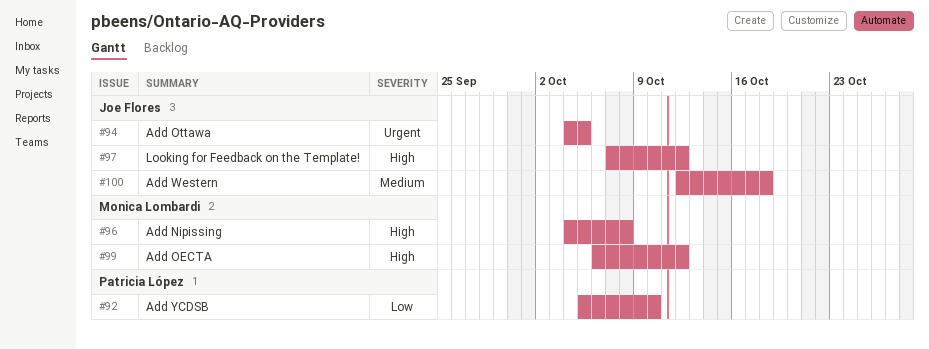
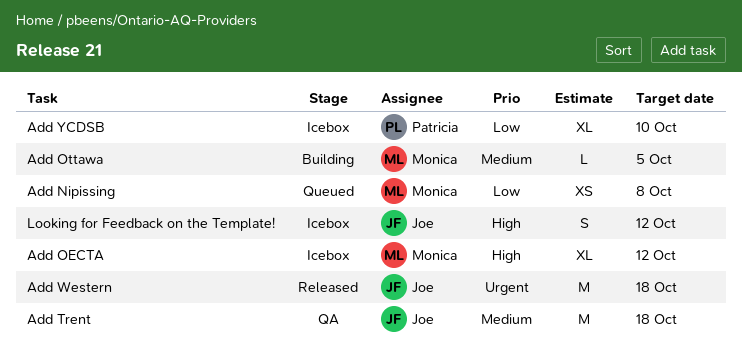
Add Nipissing, priority: High -> Low
Add Ottawa, owner: Joe Flores -> Monica Lombardi
Add Ottawa, priority: Urgent -> Medium
Add Trent: none -> present
Add Western, priority: Medium -> Urgent

